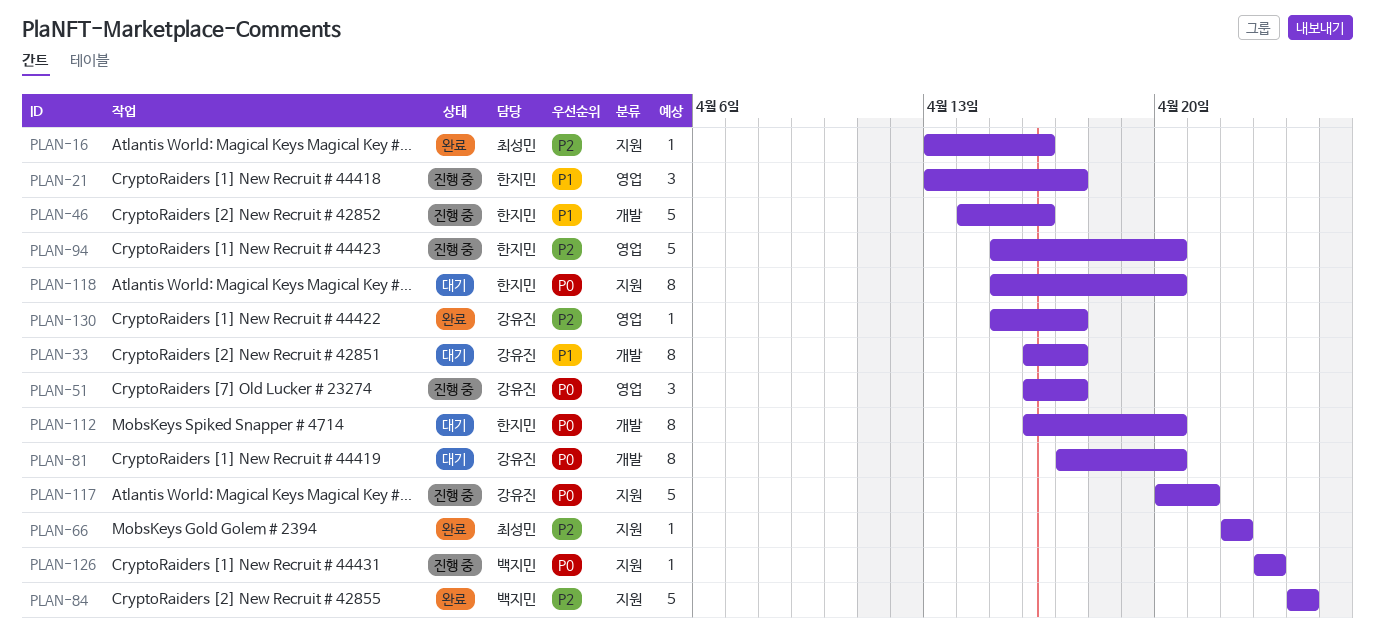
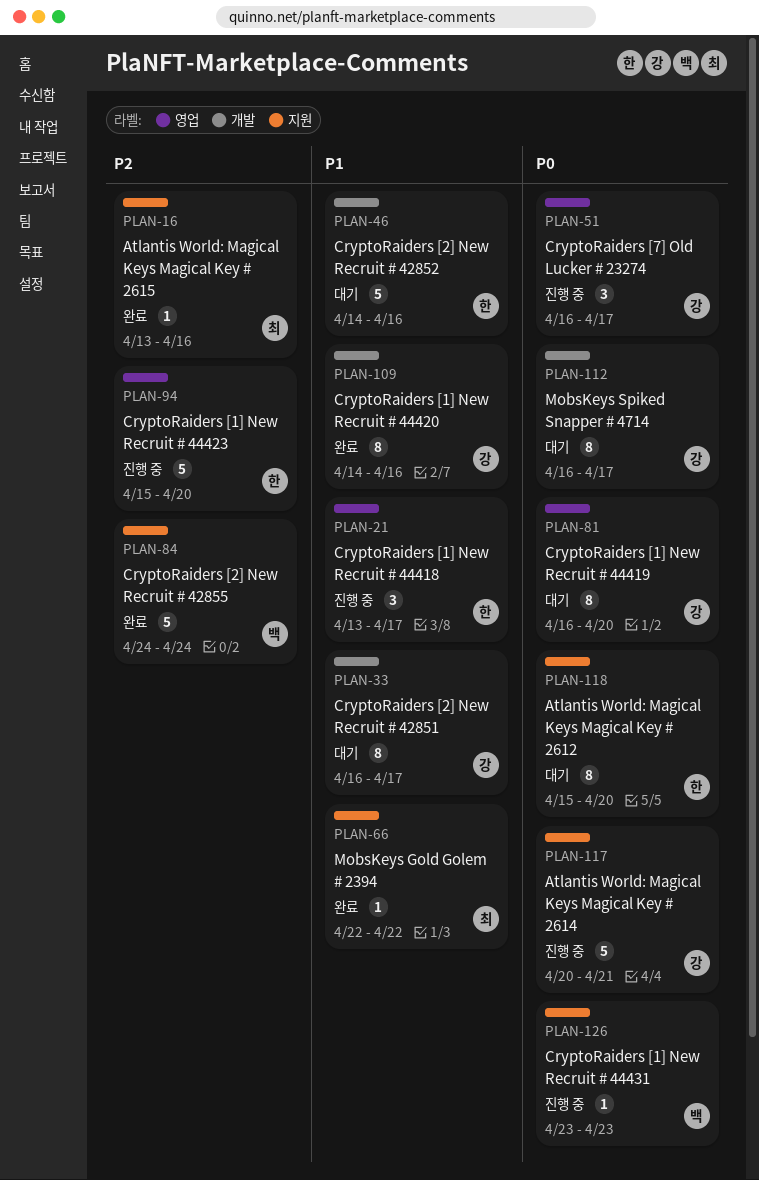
PLAN-46, status: 진행 중 -> 대기
PLAN-66, priority: P2 -> P1
PLAN-81, label: 개발 -> 영업
PLAN-81, start: Apr 17 -> Apr 16
PLAN-109: none -> present
PLAN-112, owner: 한지민 -> 강유진
PLAN-112, due: Apr 20 -> Apr 17
PLAN-130: present -> none

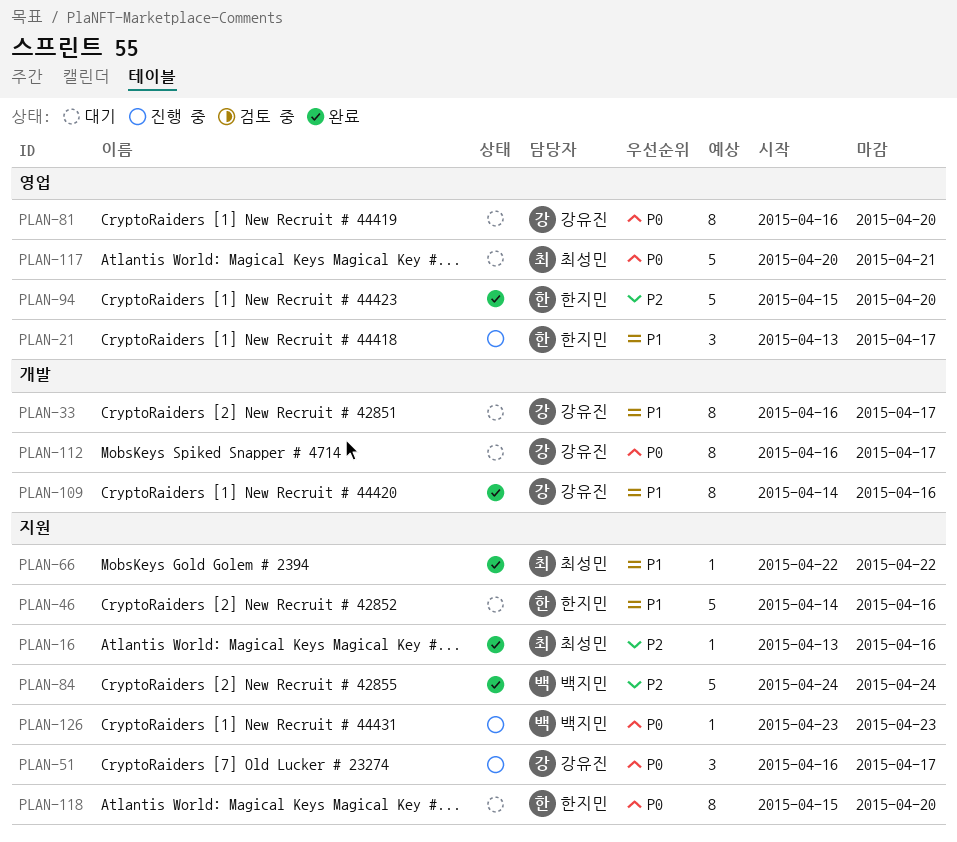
PLAN-46, label: 개발 -> 지원
PLAN-51, label: 영업 -> 지원
PLAN-94, status: 진행 중 -> 완료
PLAN-117, status: 진행 중 -> 대기
PLAN-117, owner: 강유진 -> 최성민
PLAN-117, label: 지원 -> 영업

